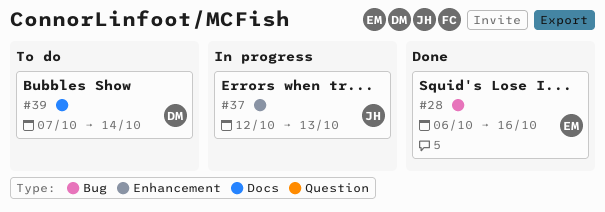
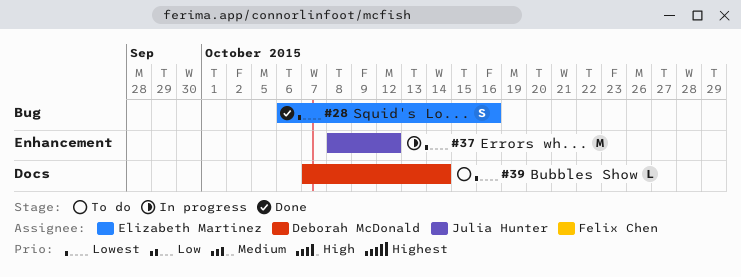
#37, start: Oct 12 -> Oct 8
#37, due: Oct 13 -> Oct 12

